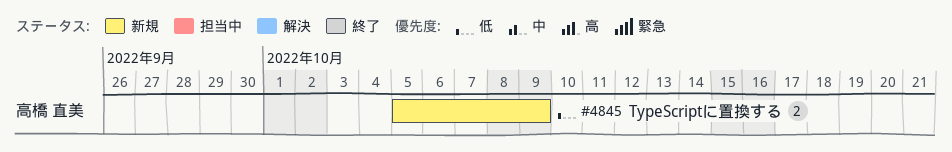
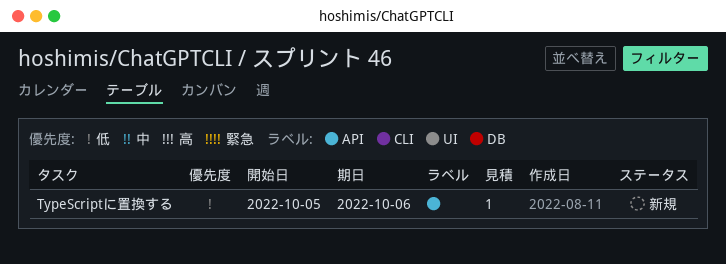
TypeScriptに置換する, estimate: 2 -> 1
TypeScriptに置換する, due: Oct 9 -> Oct 6

